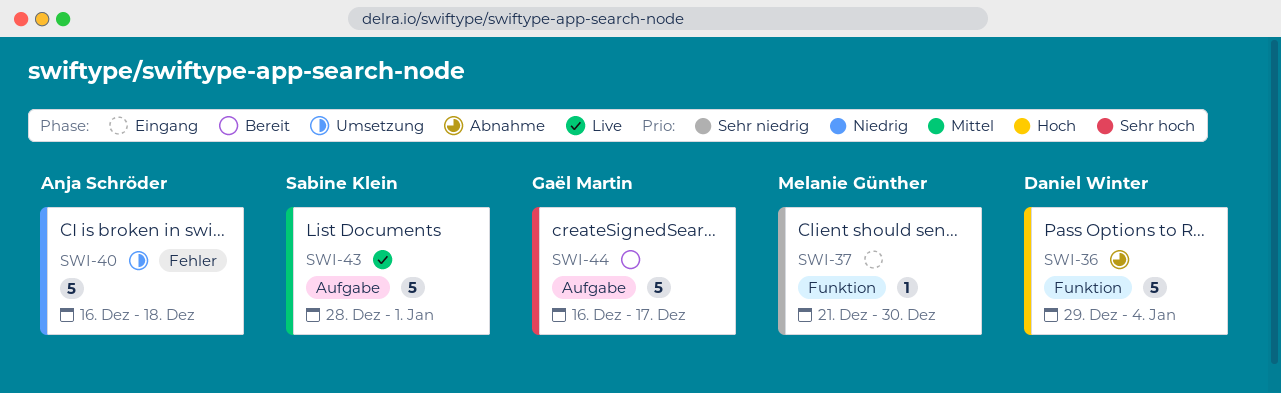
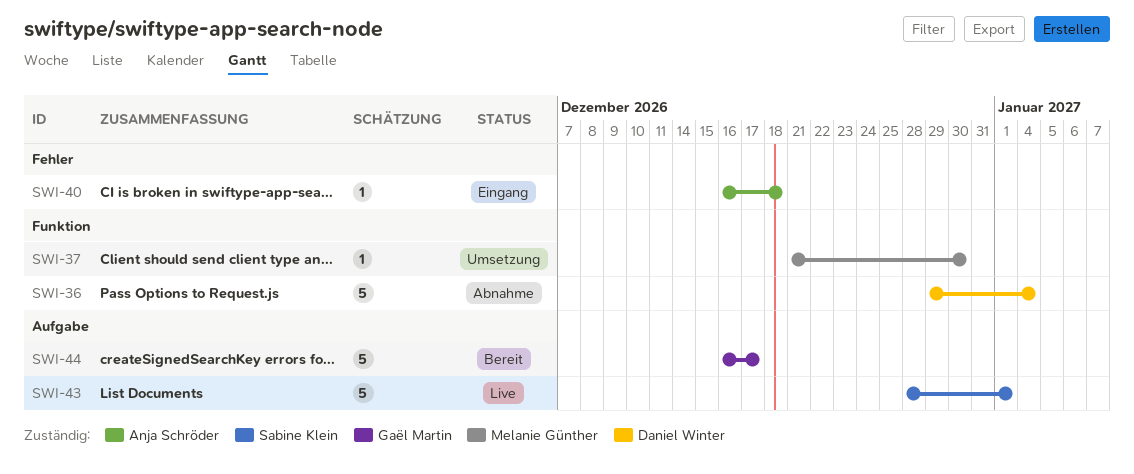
SWI-37, status: Eingang -> Umsetzung
SWI-40, status: Umsetzung -> Eingang
SWI-40, estimate: 5 -> 1

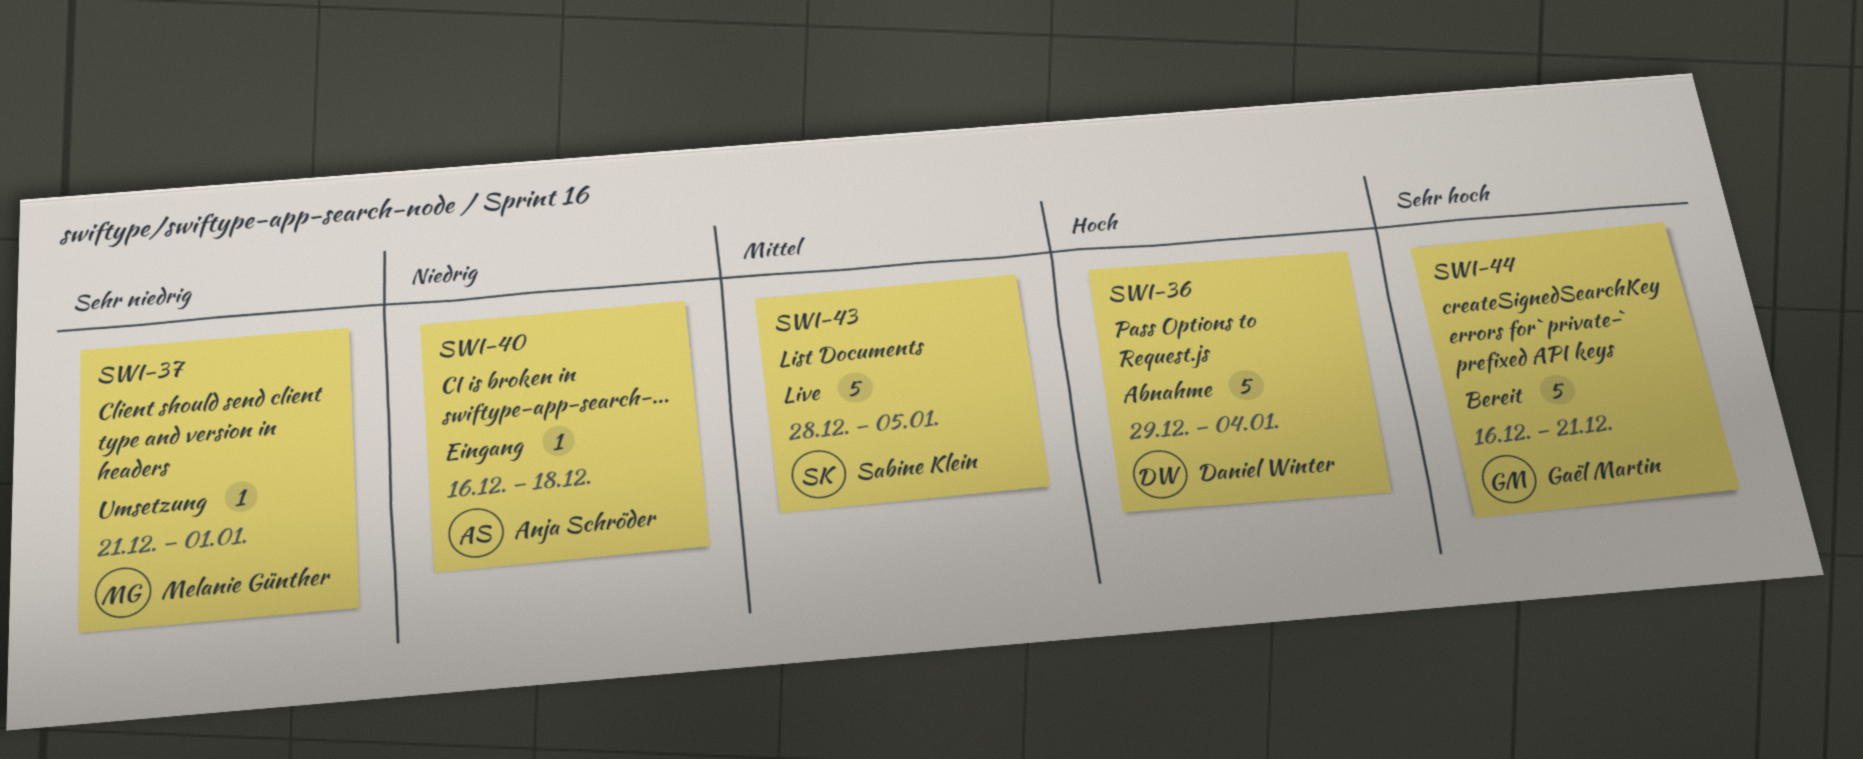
SWI-37, due: Dec 30 -> Jan 1
SWI-43, due: Jan 1 -> Jan 5
SWI-44, due: Dec 17 -> Dec 21

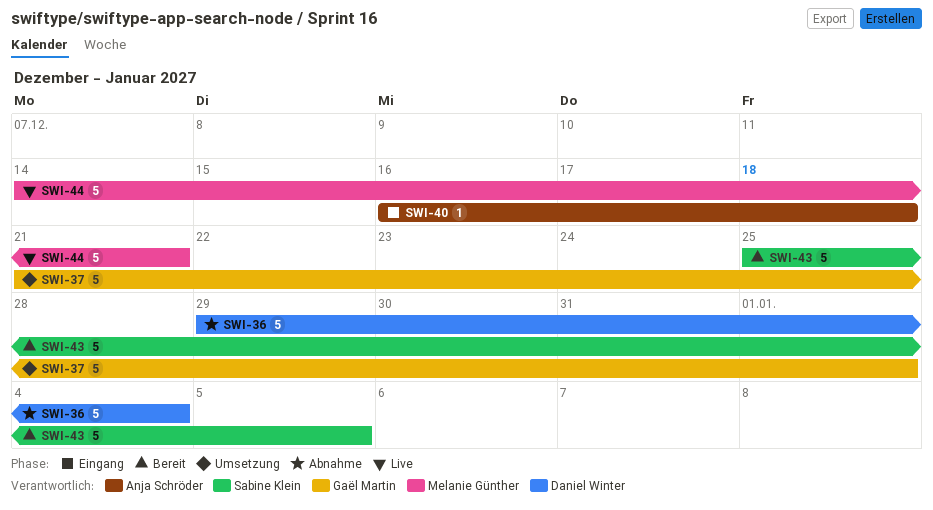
SWI-37, owner: Melanie Günther -> Gaël Martin
SWI-37, estimate: 1 -> 5
SWI-43, status: Live -> Bereit
SWI-43, start: Dec 28 -> Dec 25
SWI-44, status: Bereit -> Live
SWI-44, owner: Gaël Martin -> Melanie Günther
SWI-44, start: Dec 16 -> Dec 14

